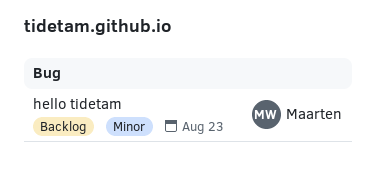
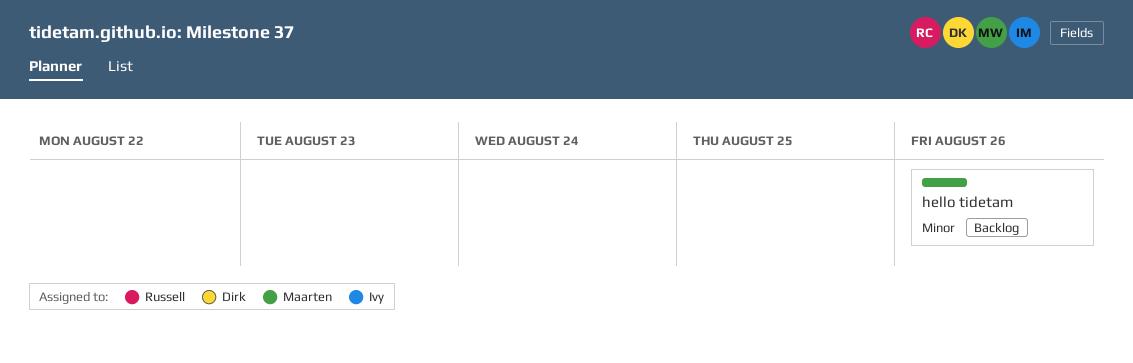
hello tidetam, due: Aug 23 -> Aug 26

